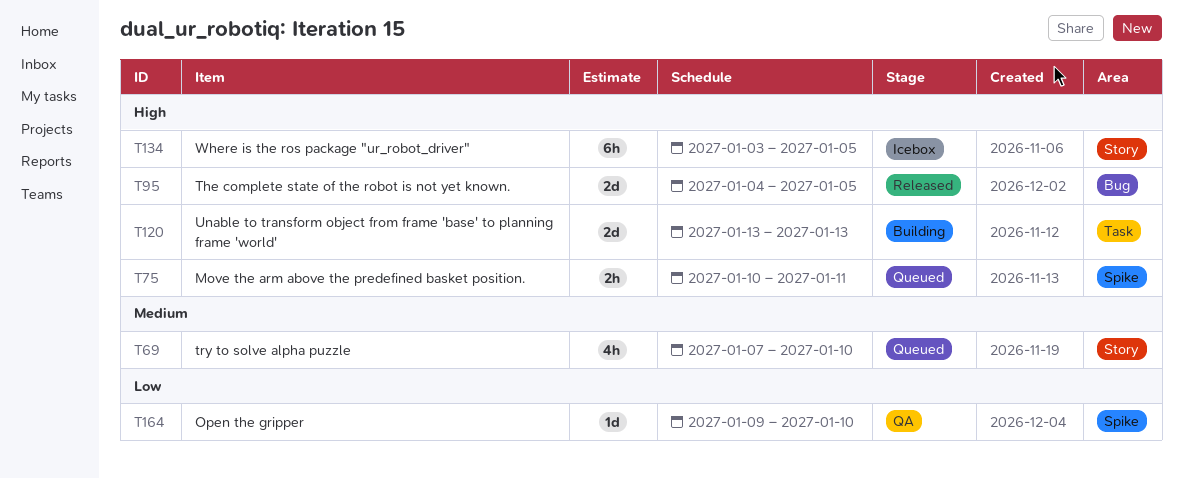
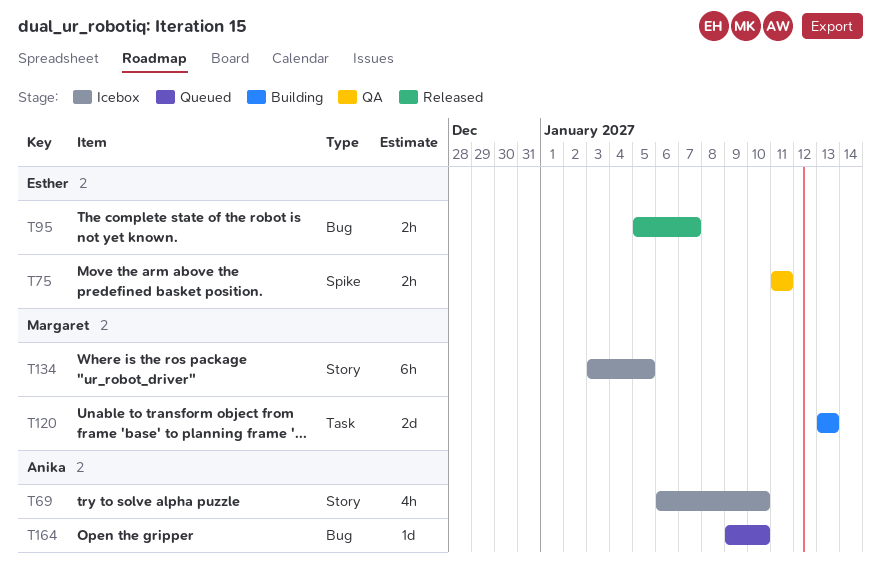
T69, status: Queued -> Icebox
T69, start: Jan 7 -> Jan 6
T75, status: Queued -> QA
T75, start: Jan 10 -> Jan 11
T95, estimate: 2d -> 2h
T95, start: Jan 4 -> Jan 5
T95, due: Jan 5 -> Jan 7
T164, status: QA -> Queued
T164, label: Spike -> Bug

